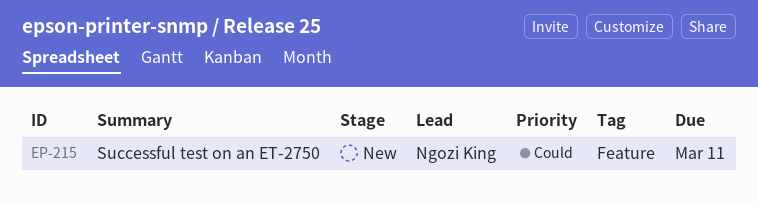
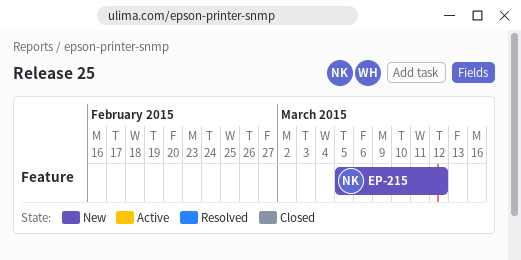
EP-215, due: Mar 11 -> Mar 12

